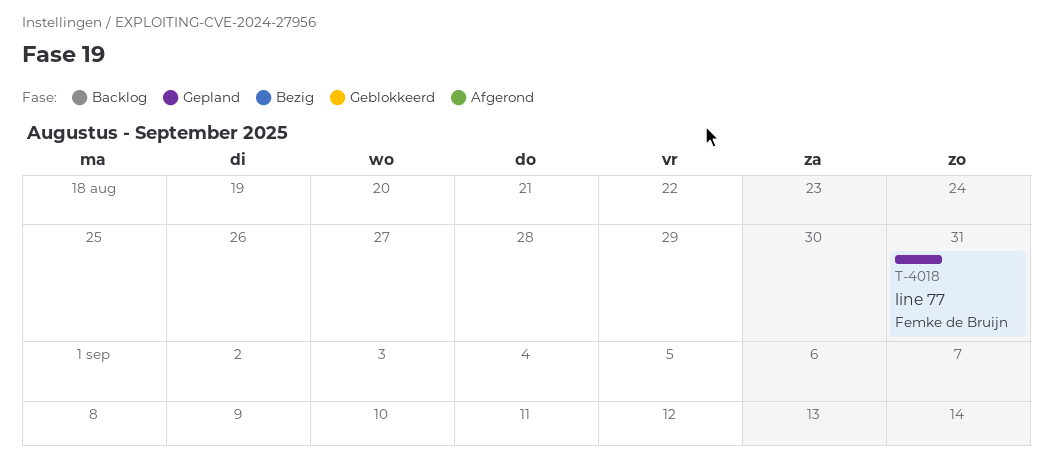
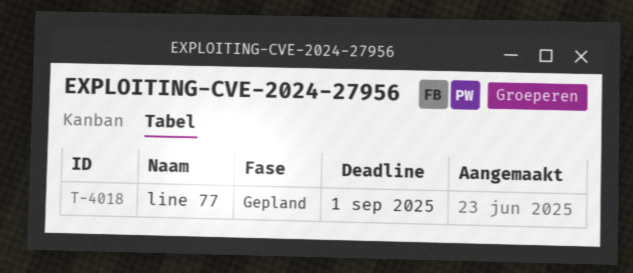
T-4018, due: Aug 31 -> Sep 1

